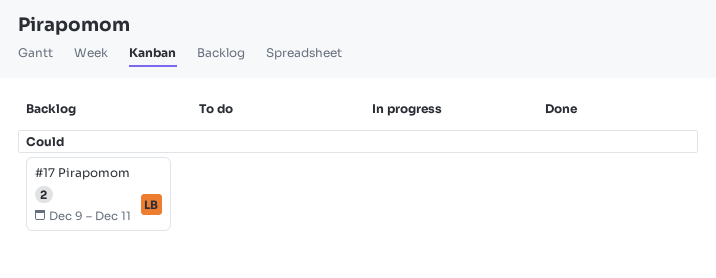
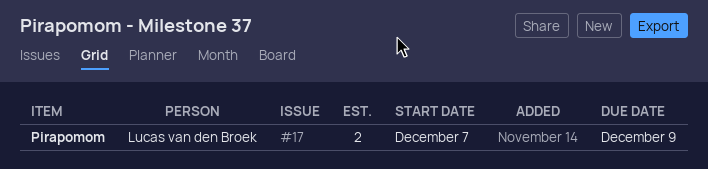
#17, start: Dec 9 -> Dec 7
#17, due: Dec 11 -> Dec 9

